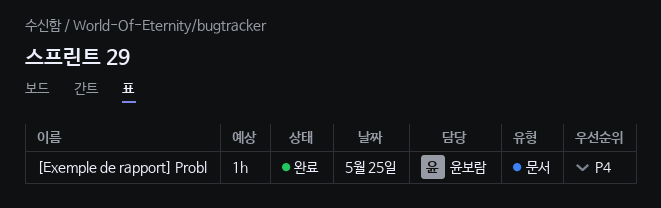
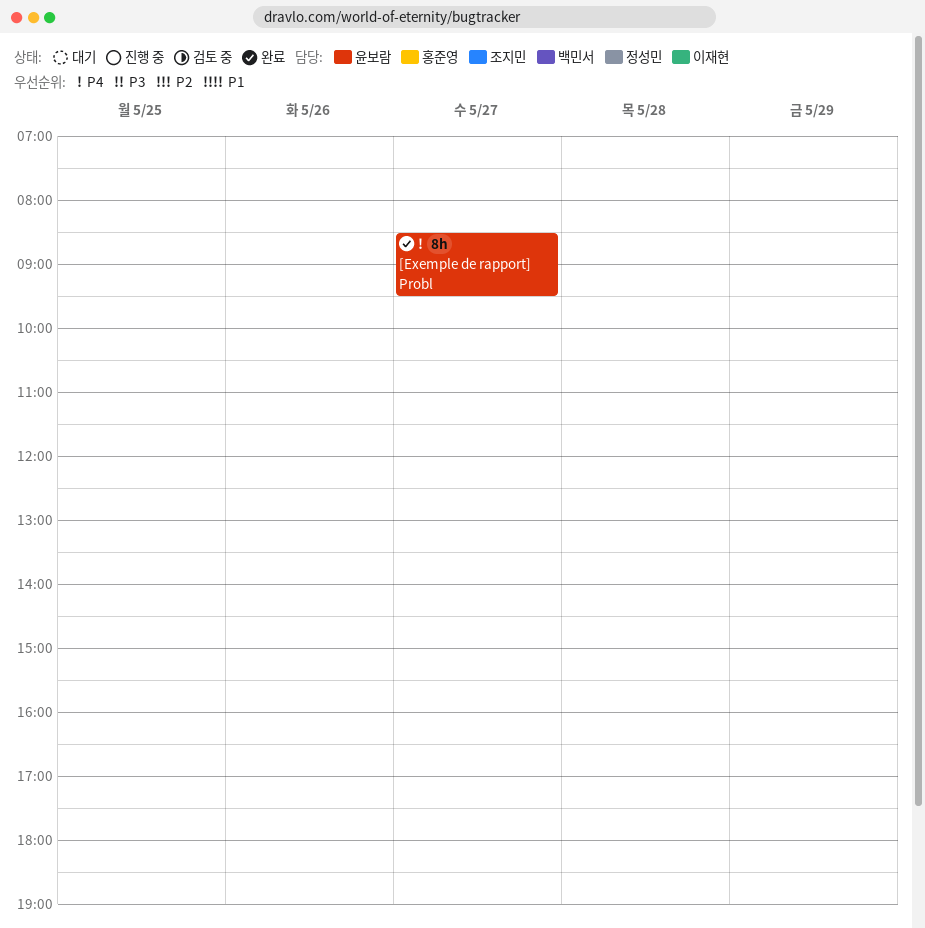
[Exemple de rapport] Probl, estimate: 1h -> 8h
[Exemple de rapport] Probl, day: May 25 -> May 27

